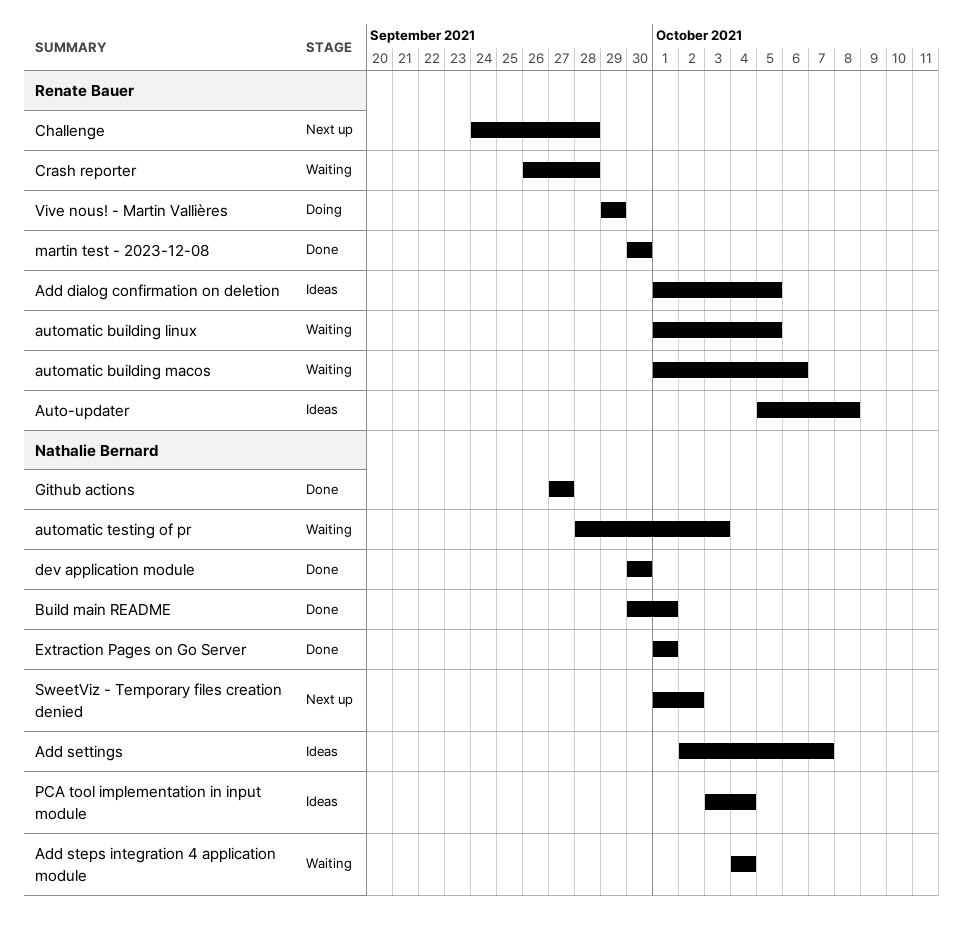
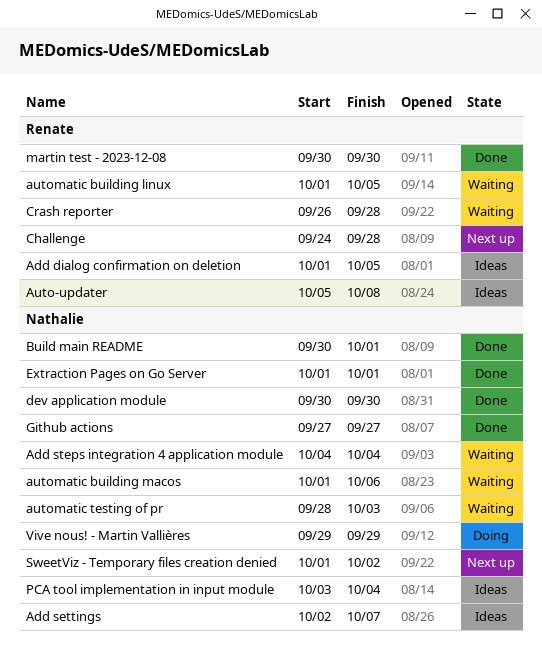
automatic building macos, owner: Renate Bauer -> Nathalie Bernard
Vive nous! - Martin Vallières, owner: Renate Bauer -> Nathalie Bernard

